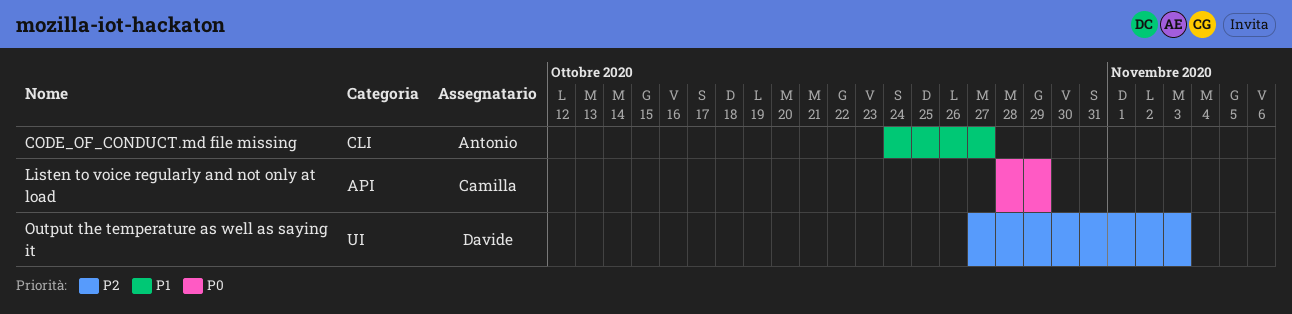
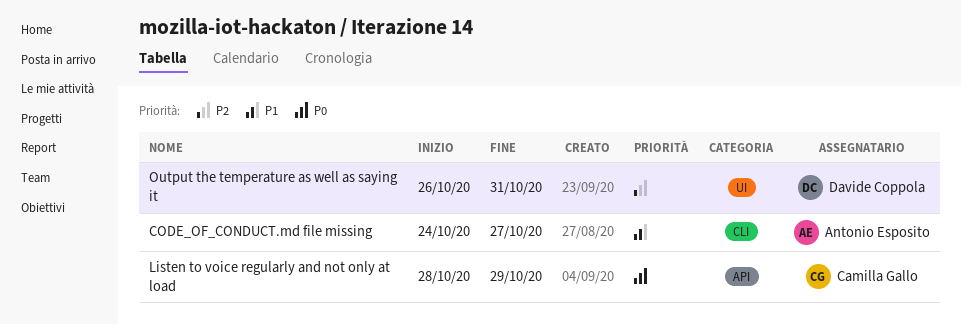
Output the temperature as well as saying it, start: Oct 27 -> Oct 26
Output the temperature as well as saying it, due: Nov 3 -> Oct 31

